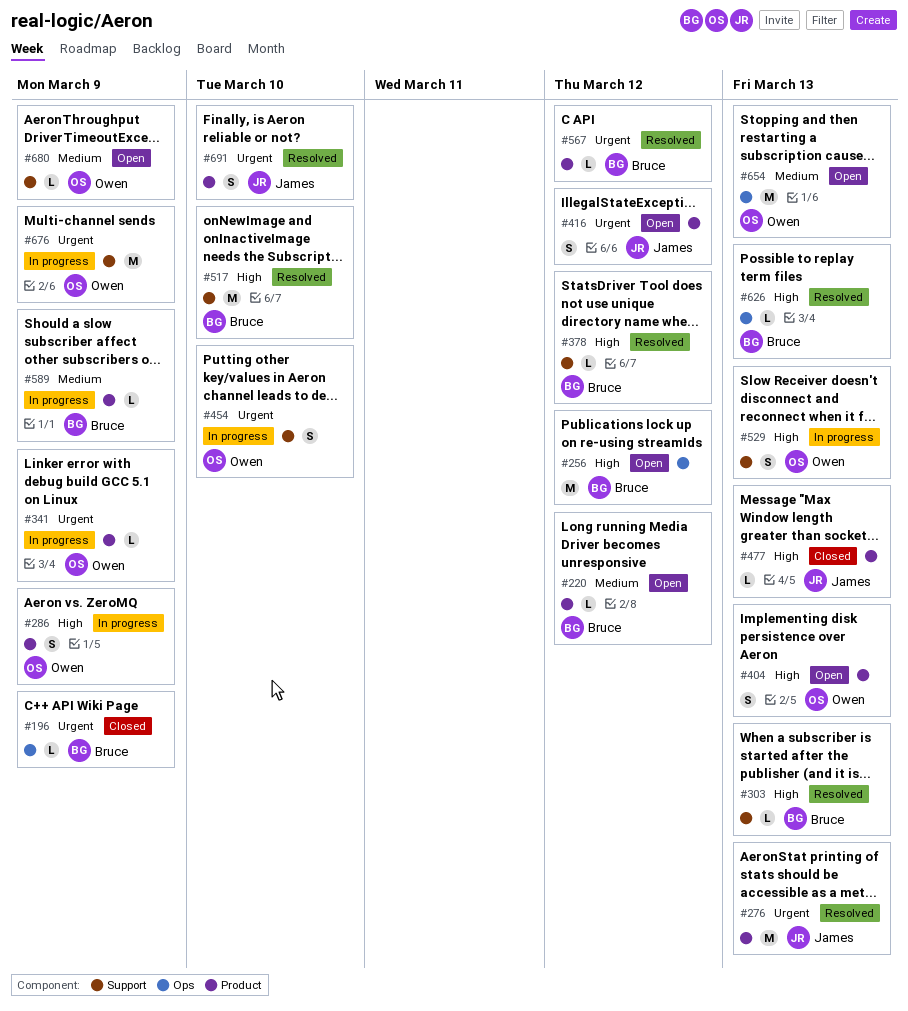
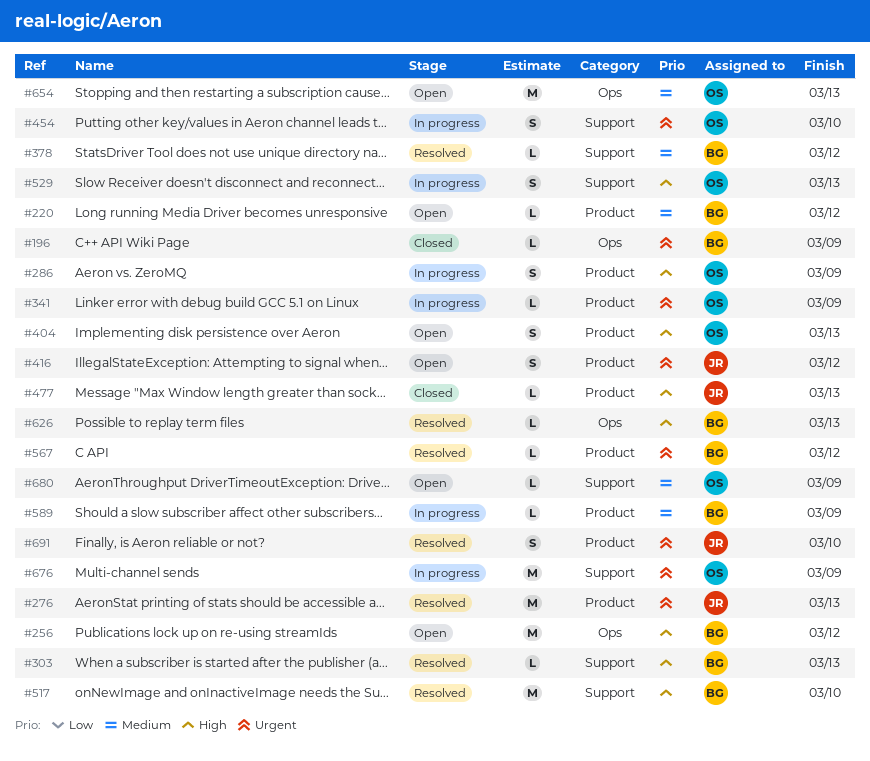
#378, priority: High -> Medium

